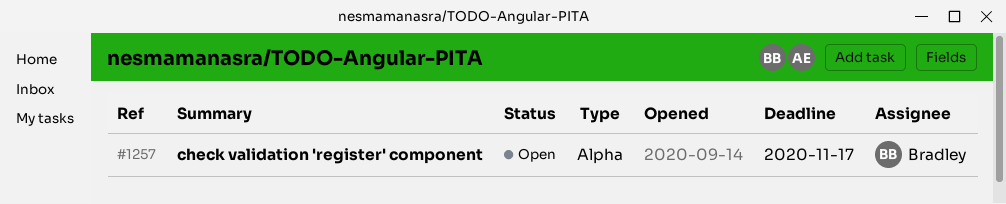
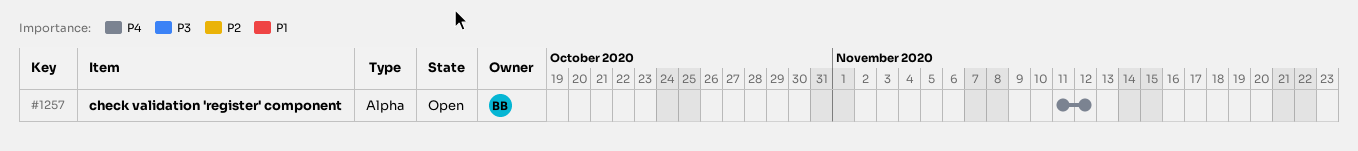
#1257, due: Nov 17 -> Nov 12

